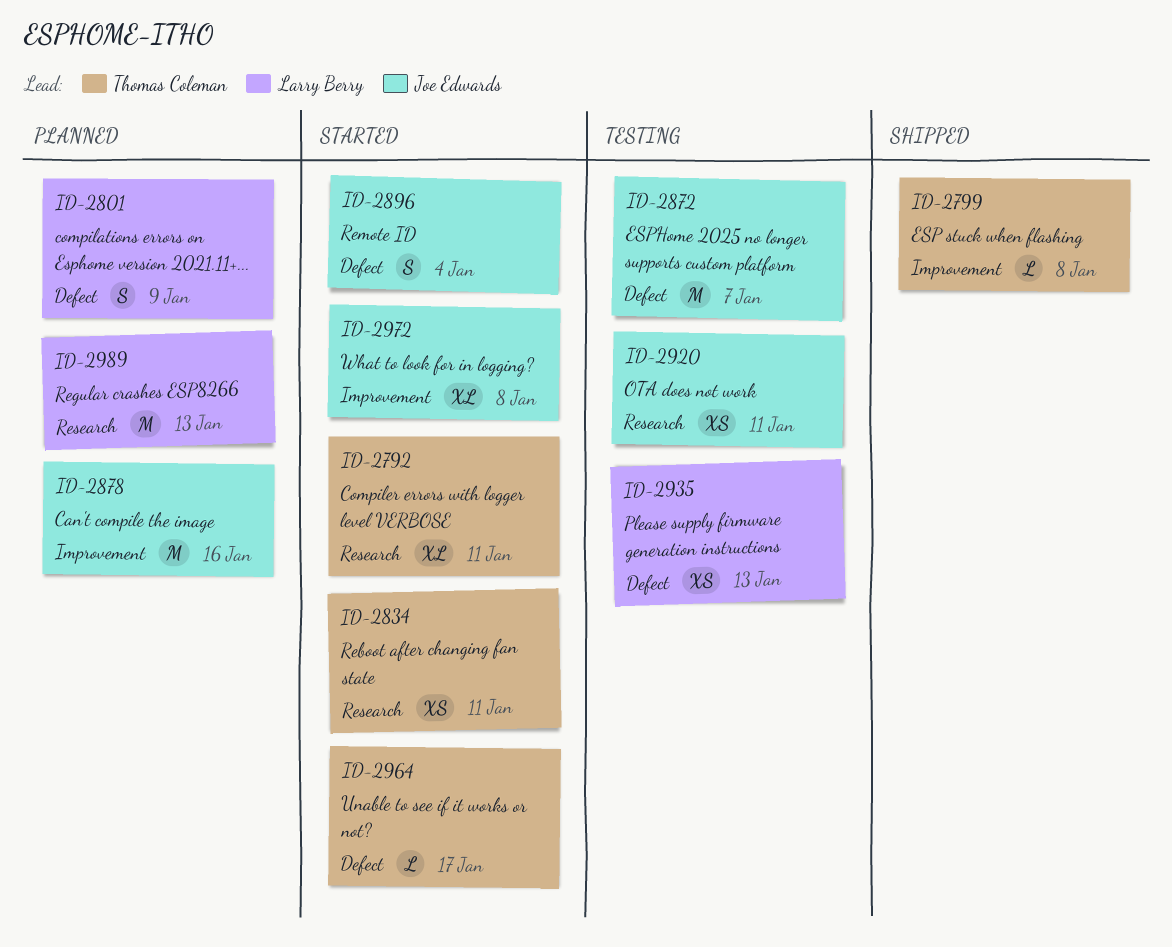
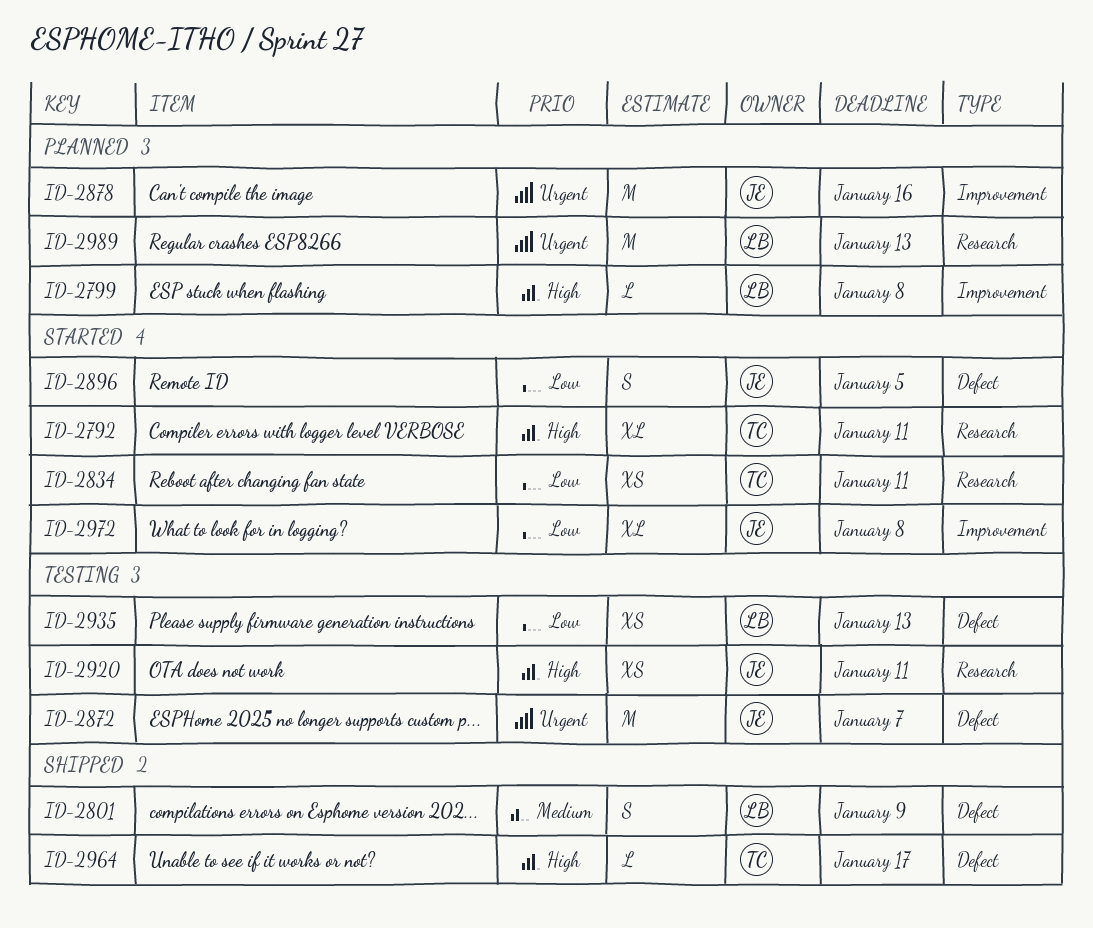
ID-2799, status: Shipped -> Planned
ID-2799, owner: Thomas Coleman -> Larry Berry
ID-2801, status: Planned -> Shipped
ID-2896, due: Jan 4 -> Jan 5
ID-2964, status: Started -> Shipped

